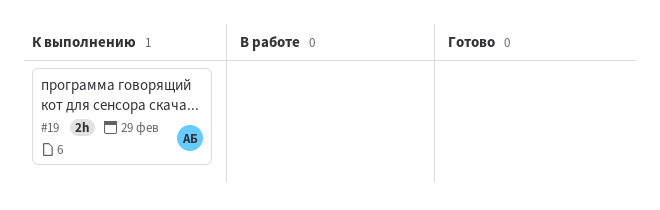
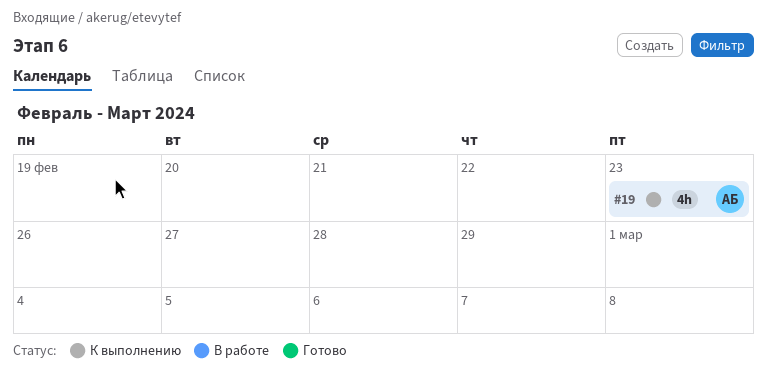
#19, estimate: 2h -> 4h
#19, due: Feb 29 -> Feb 23

